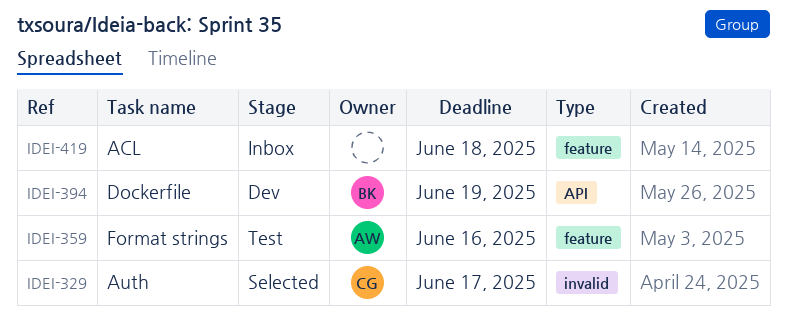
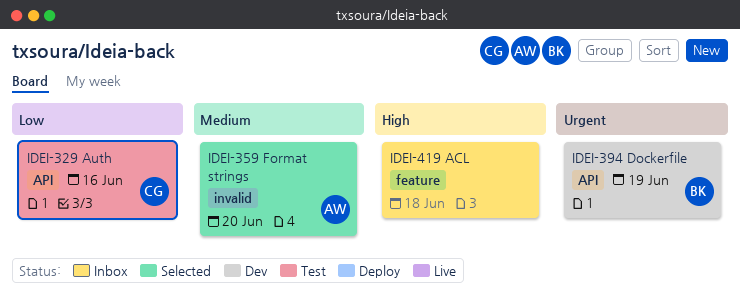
IDEI-329, status: Selected -> Test
IDEI-329, label: invalid -> API
IDEI-329, due: Jun 17 -> Jun 16
IDEI-359, status: Test -> Selected
IDEI-359, label: feature -> invalid
IDEI-359, due: Jun 16 -> Jun 20

